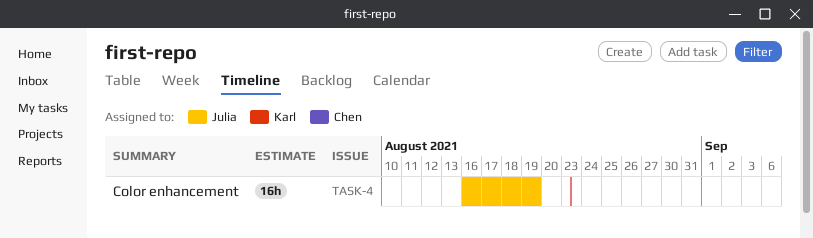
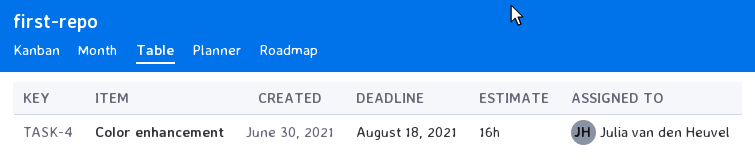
TASK-4, due: Aug 19 -> Aug 18

